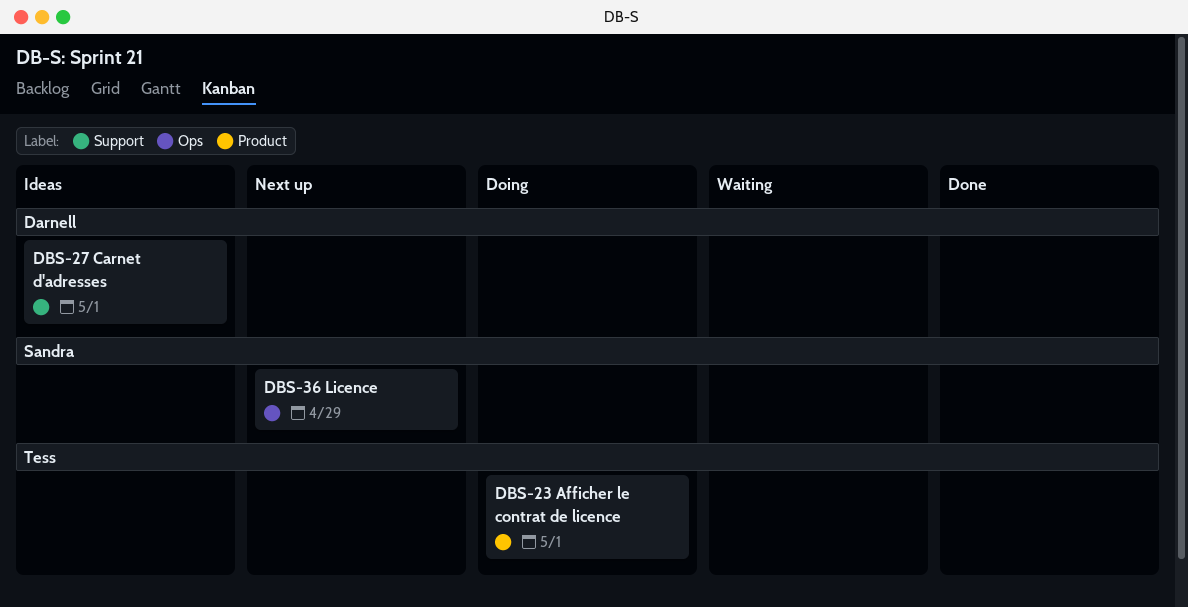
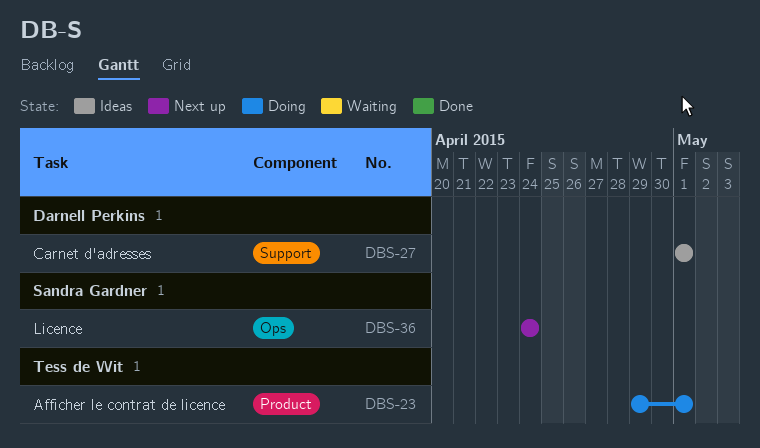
DBS-36, due: Apr 29 -> Apr 24

